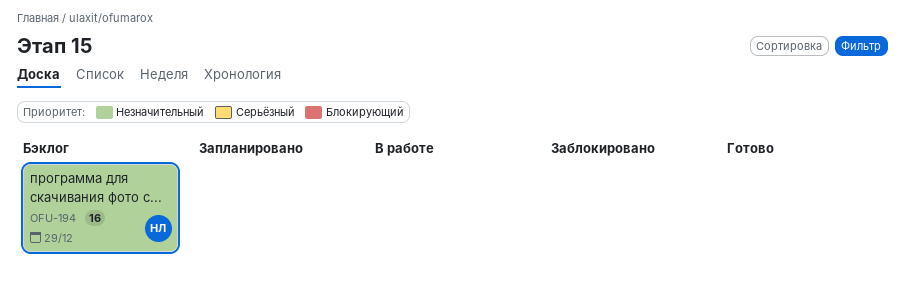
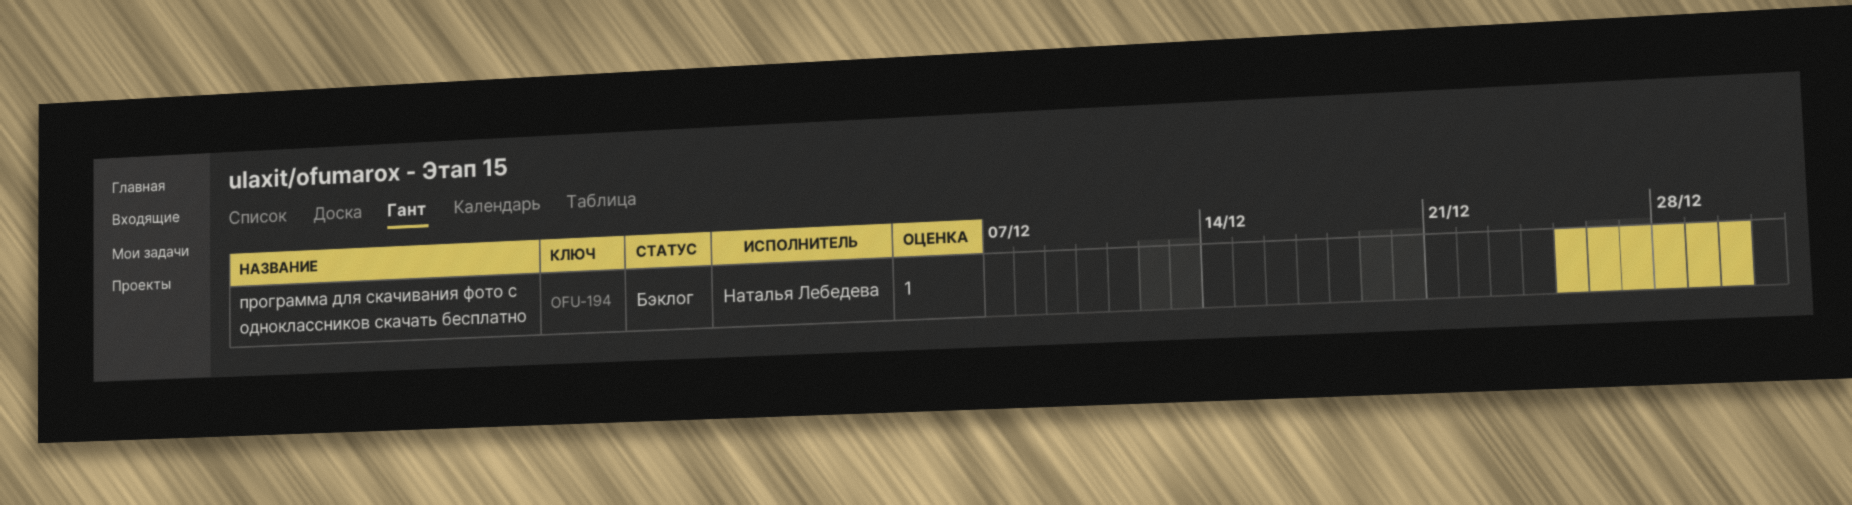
OFU-194, estimate: 16 -> 1
OFU-194, due: Dec 29 -> Dec 30

